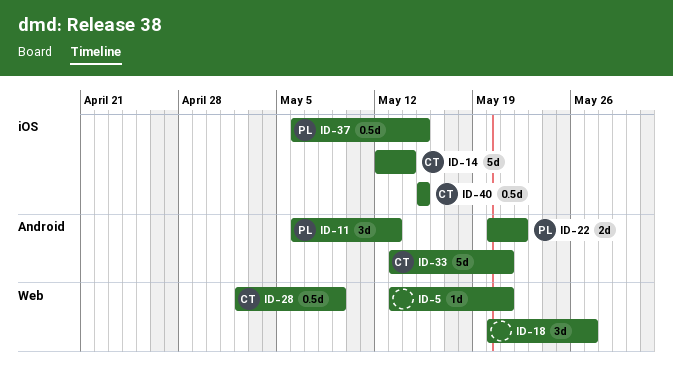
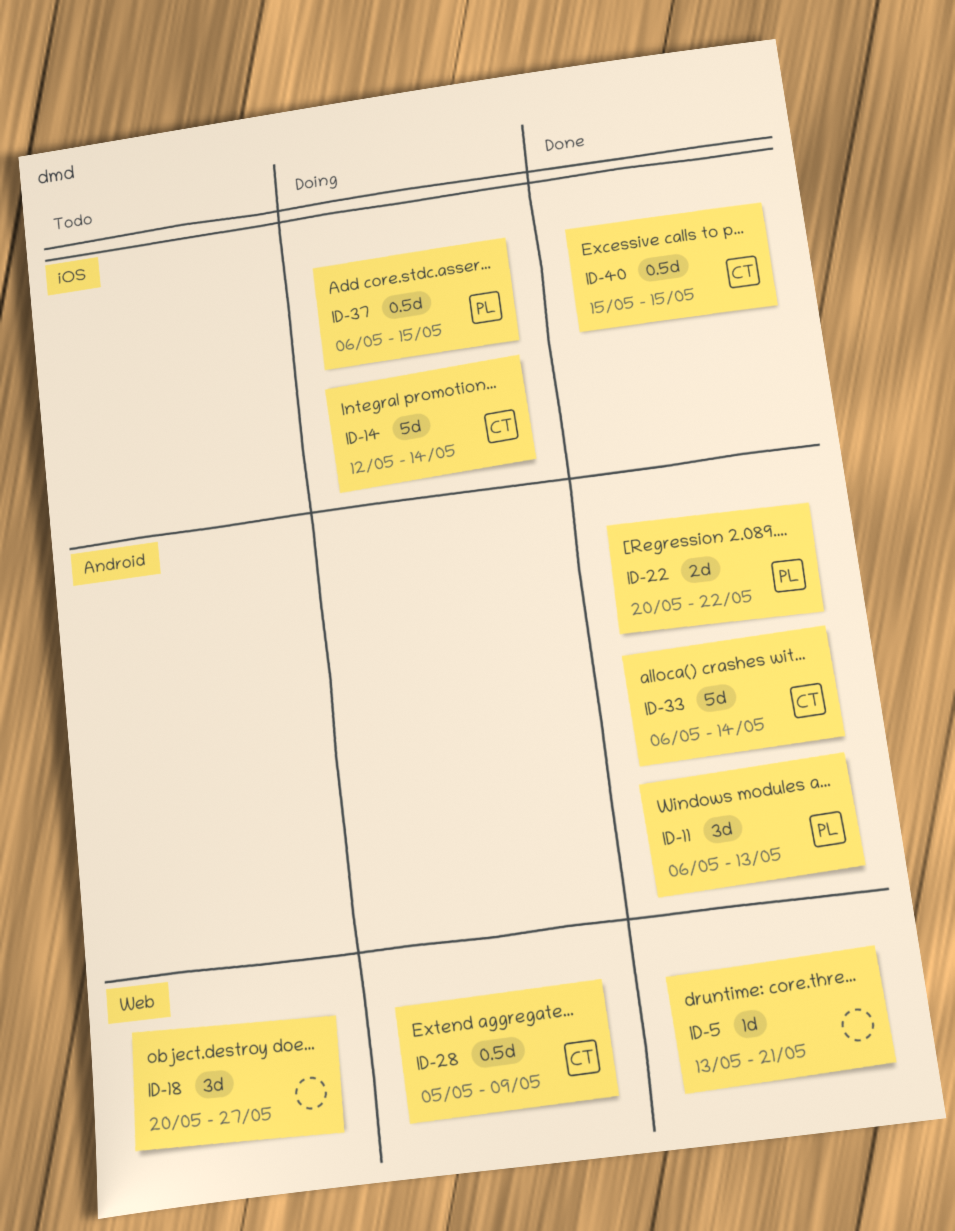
ID-28, start: May 2 -> May 5
ID-33, start: May 13 -> May 6
ID-33, due: May 21 -> May 14

